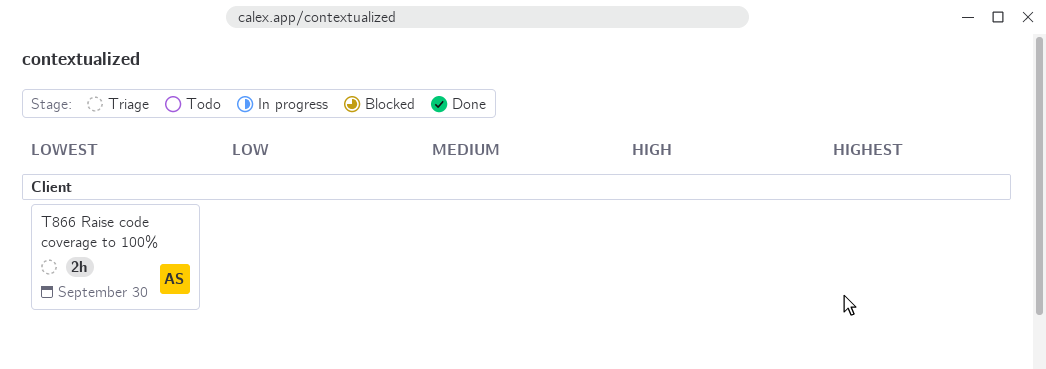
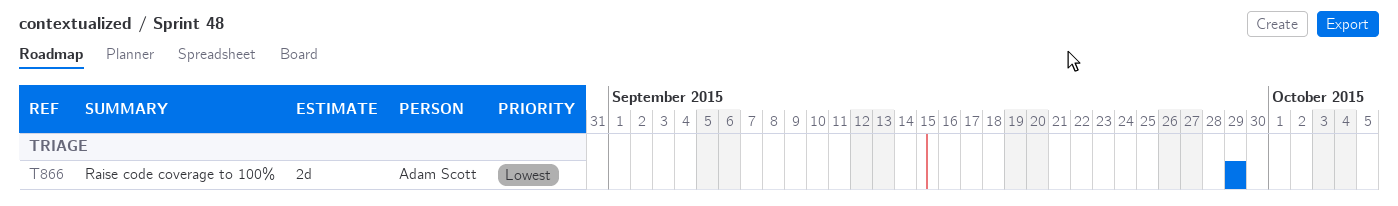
T866, estimate: 2h -> 2d
T866, due: Sep 30 -> Sep 29

